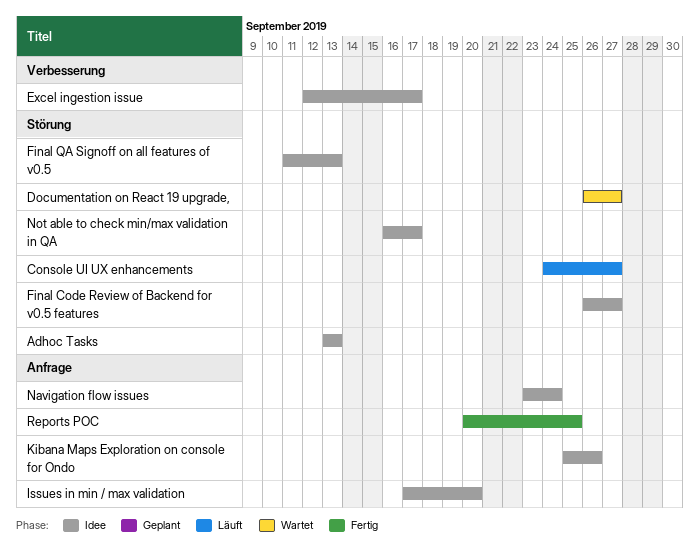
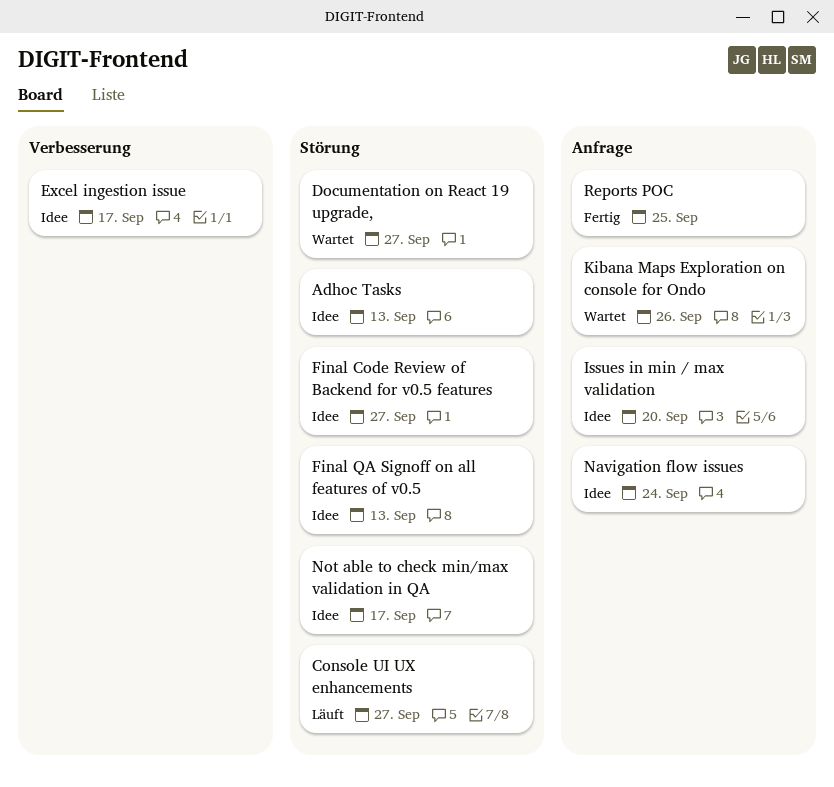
Kibana Maps Exploration on console for Ondo, status: Idee -> Wartet

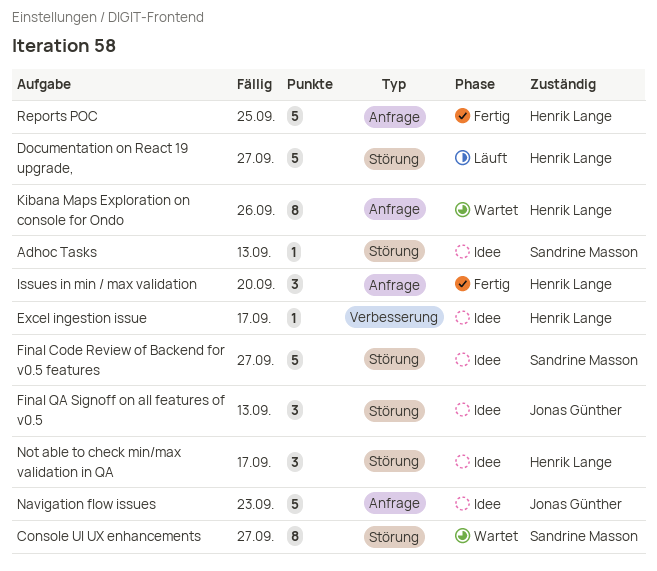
Console UI UX enhancements, status: Läuft -> Wartet
Documentation on React 19 upgrade,, status: Wartet -> Läuft
Issues in min / max validation, status: Idee -> Fertig
Navigation flow issues, due: Sep 24 -> Sep 23

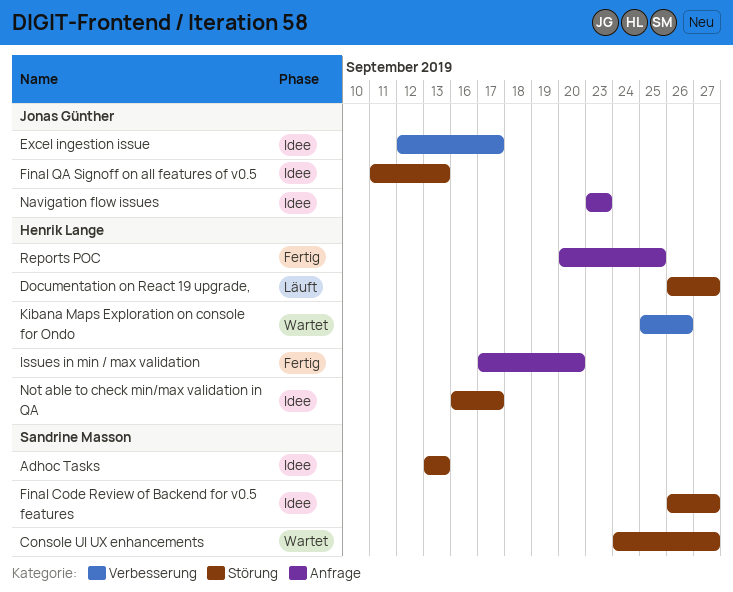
Excel ingestion issue, owner: Henrik Lange -> Jonas Günther
Kibana Maps Exploration on console for Ondo, label: Anfrage -> Verbesserung

